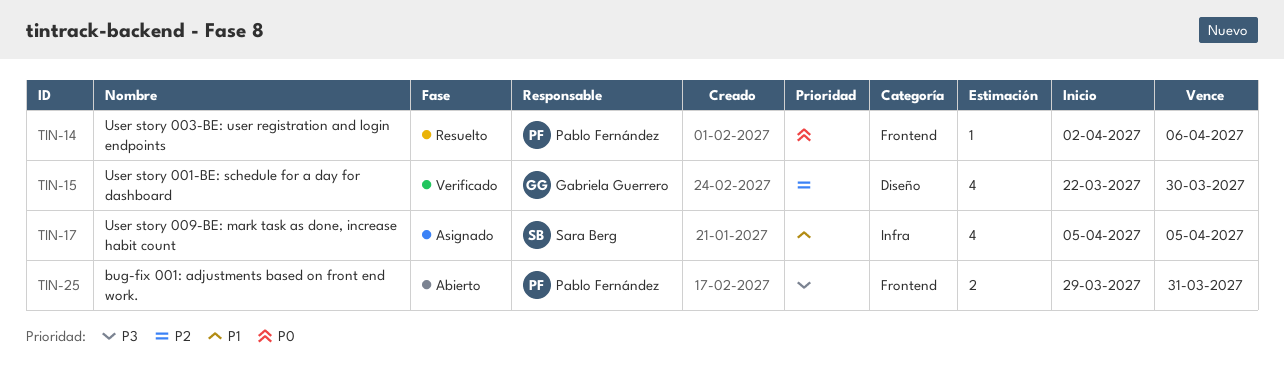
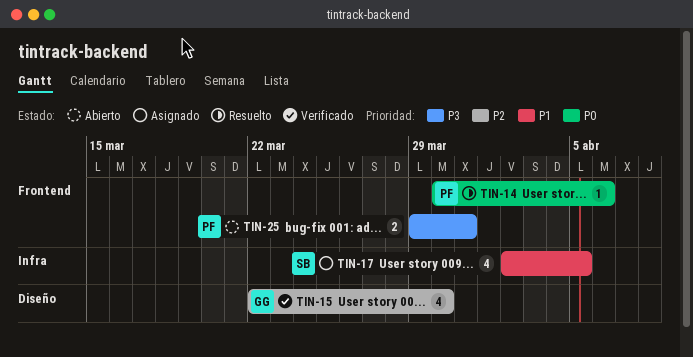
TIN-14, start: Apr 2 -> Mar 30
TIN-17, start: Apr 5 -> Apr 2

